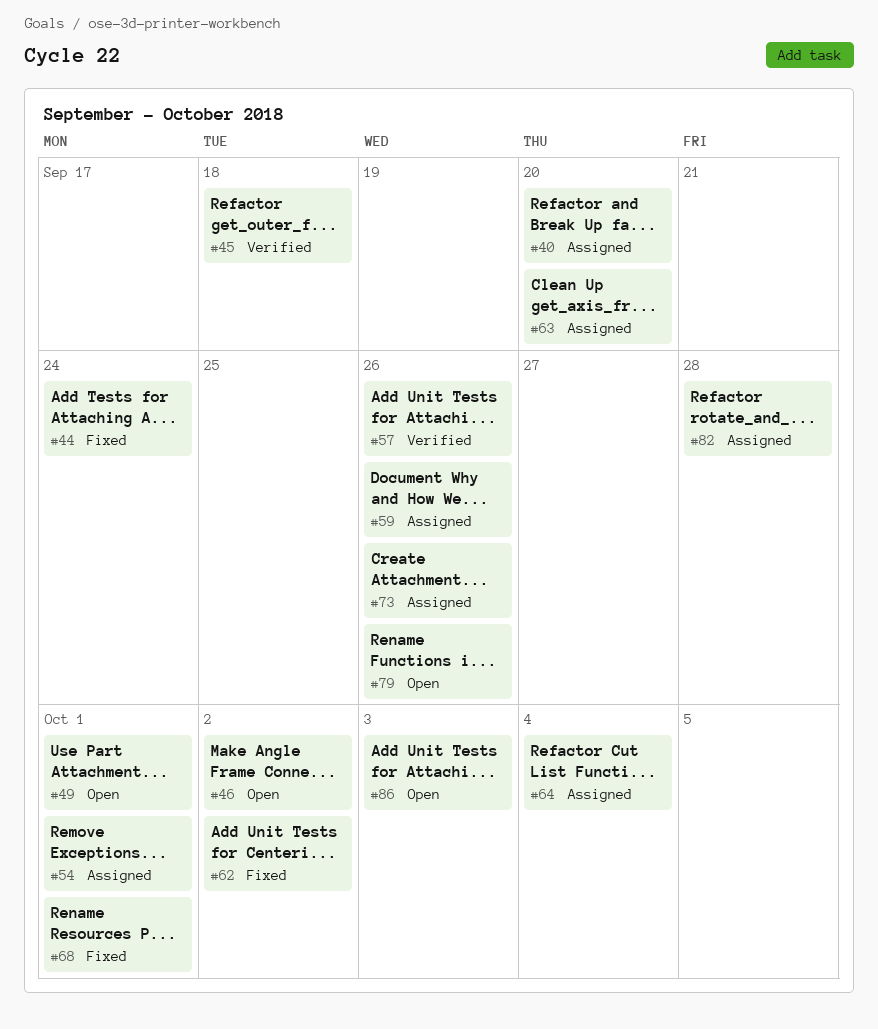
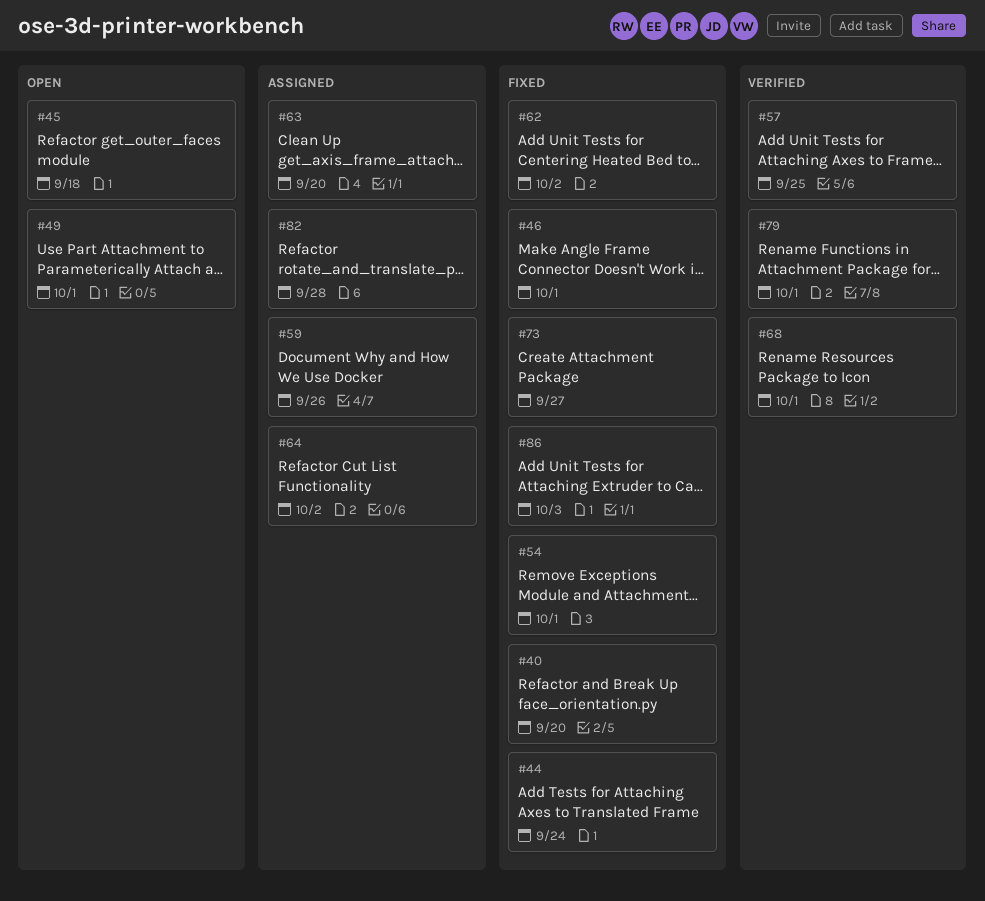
#40, status: Assigned -> Fixed
#45, status: Verified -> Open
#46, status: Open -> Fixed
#46, due: Oct 2 -> Oct 1
#54, status: Assigned -> Fixed
#57, due: Sep 26 -> Sep 25
#64, due: Oct 4 -> Oct 2
#68, status: Fixed -> Verified
#73, status: Assigned -> Fixed
#73, due: Sep 26 -> Sep 27
#79, status: Open -> Verified
#79, due: Sep 26 -> Oct 1
#86, status: Open -> Fixed

